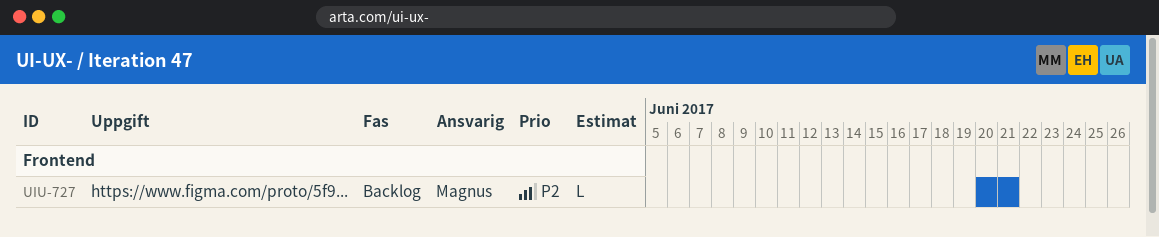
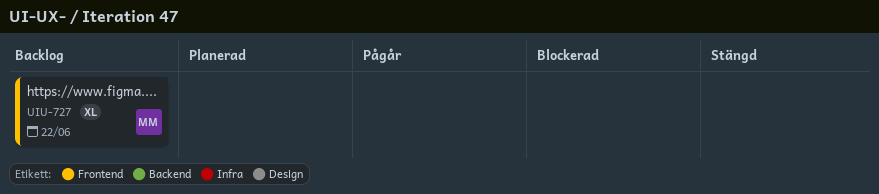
UIU-727, estimate: L -> XL
UIU-727, due: Jun 21 -> Jun 22

